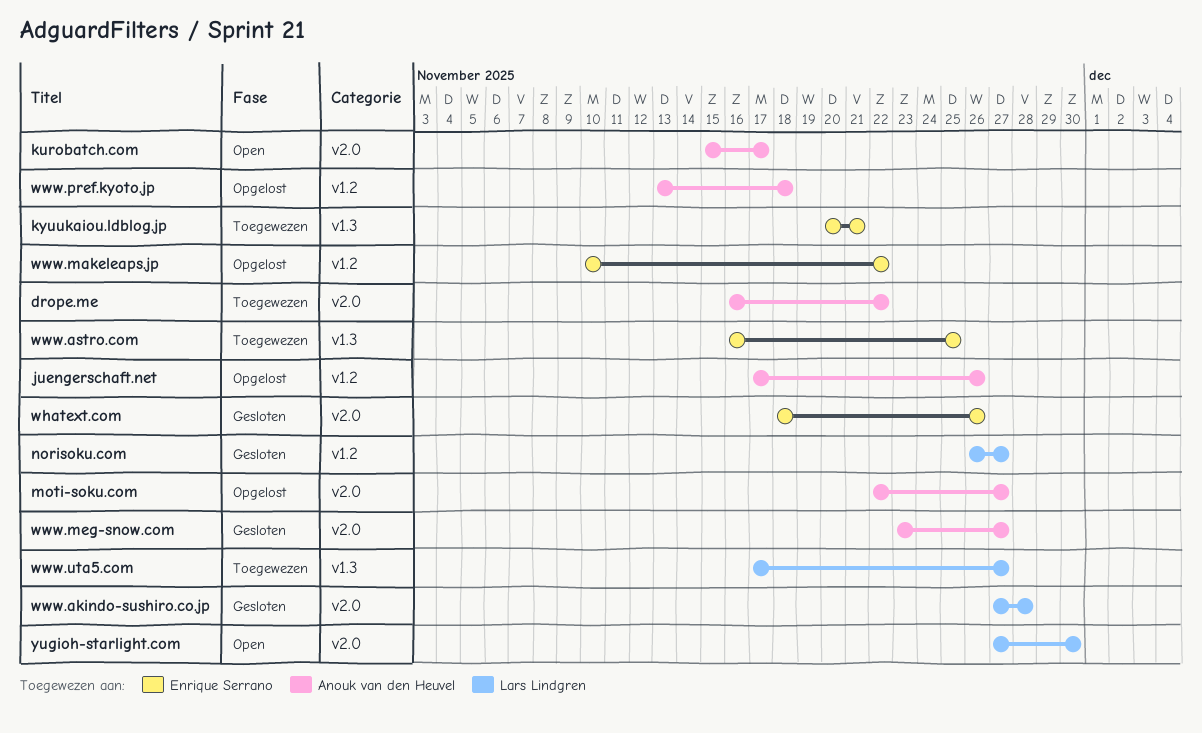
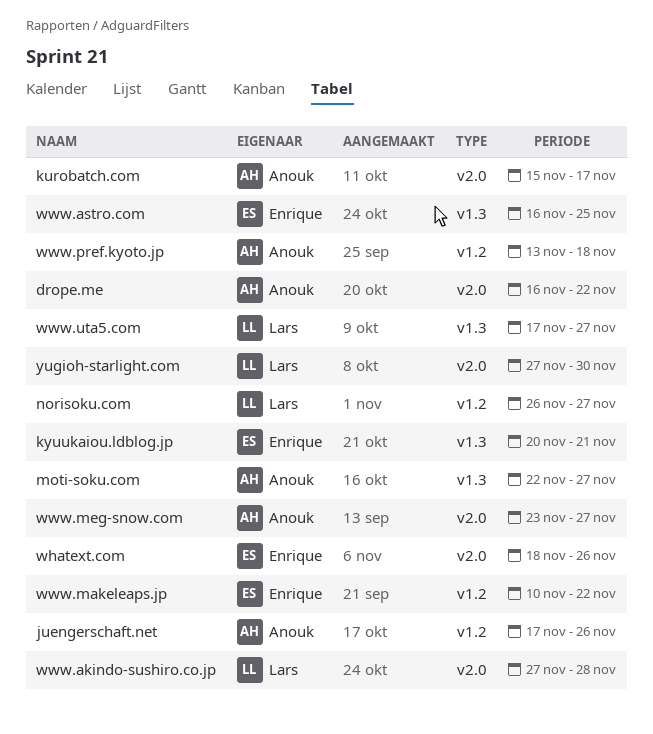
moti-soku.com, label: v2.0 -> v1.3

